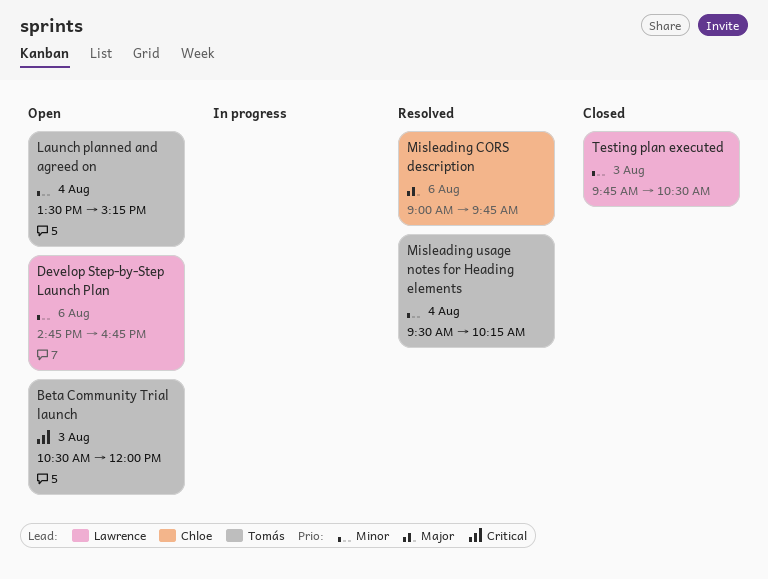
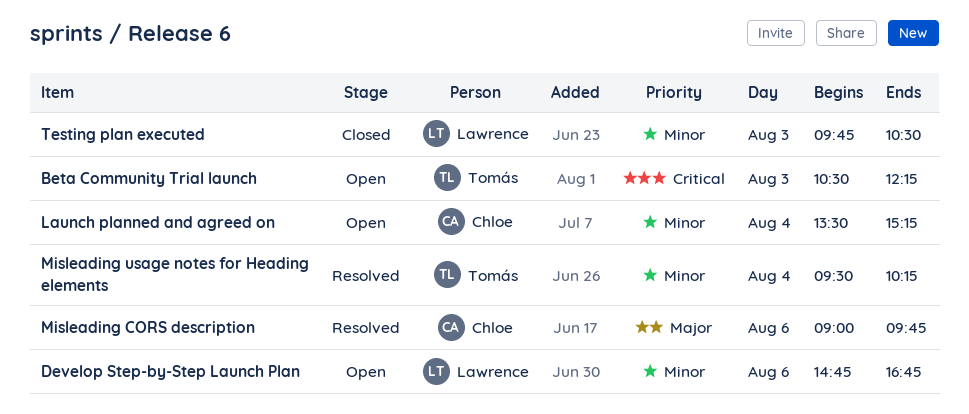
Beta Community Trial launch, ends: 12:00 -> 12:15
Launch planned and agreed on, owner: Tomás -> Chloe

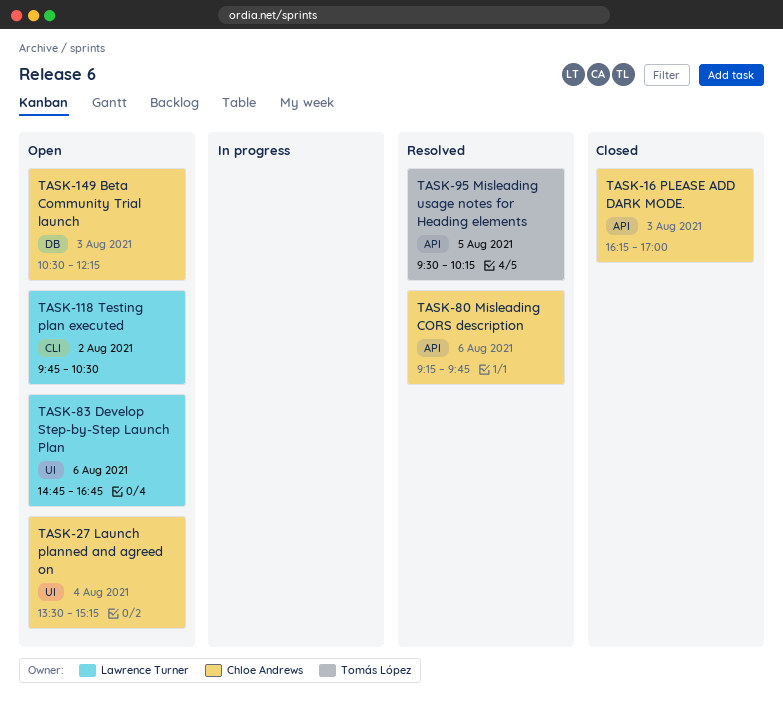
Beta Community Trial launch, owner: Tomás López -> Chloe Andrews
Misleading CORS description, begins: 09:00 -> 09:15
Misleading usage notes for Heading elements, day: Aug 4 -> Aug 5
PLEASE ADD DARK MODE.: none -> present
Testing plan executed, status: Closed -> Open
Testing plan executed, day: Aug 3 -> Aug 2

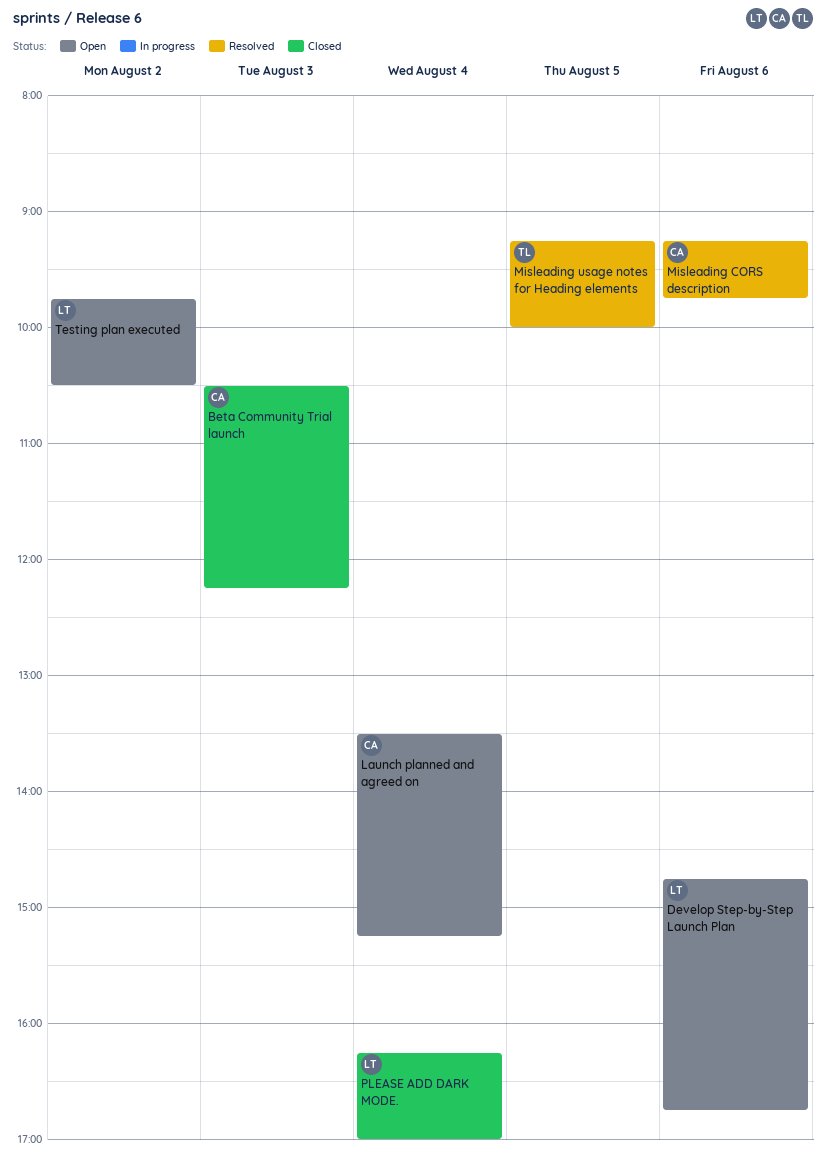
Beta Community Trial launch, status: Open -> Closed
Misleading usage notes for Heading elements, begins: 09:30 -> 09:15
Misleading usage notes for Heading elements, ends: 10:15 -> 10:00
PLEASE ADD DARK MODE., owner: Chloe Andrews -> Lawrence Turner
PLEASE ADD DARK MODE., day: Aug 3 -> Aug 4

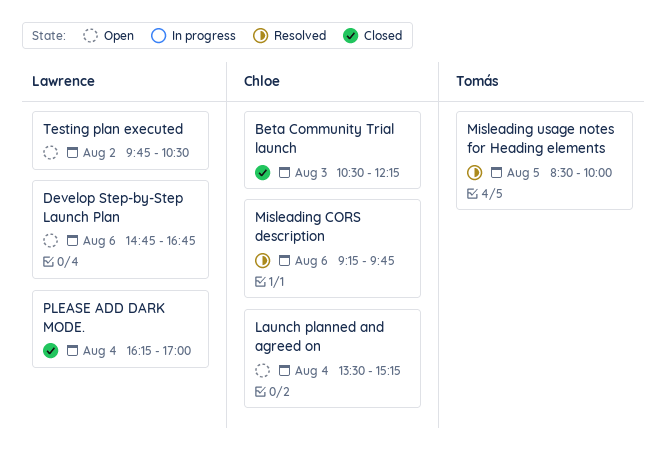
Misleading usage notes for Heading elements, begins: 09:15 -> 08:30

